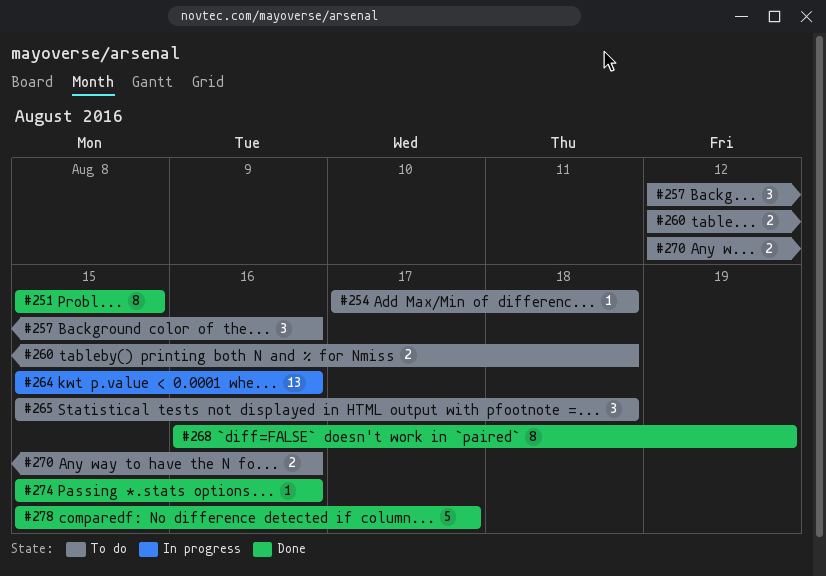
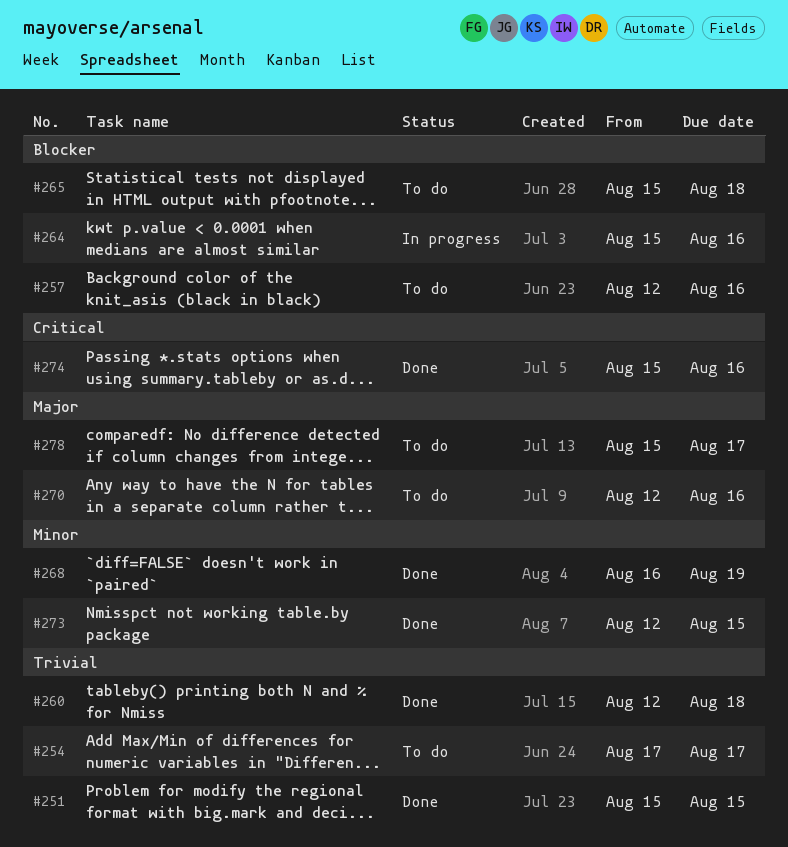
#254, due: Aug 18 -> Aug 17
#260, status: To do -> Done
#273: none -> present
#278, status: Done -> To do

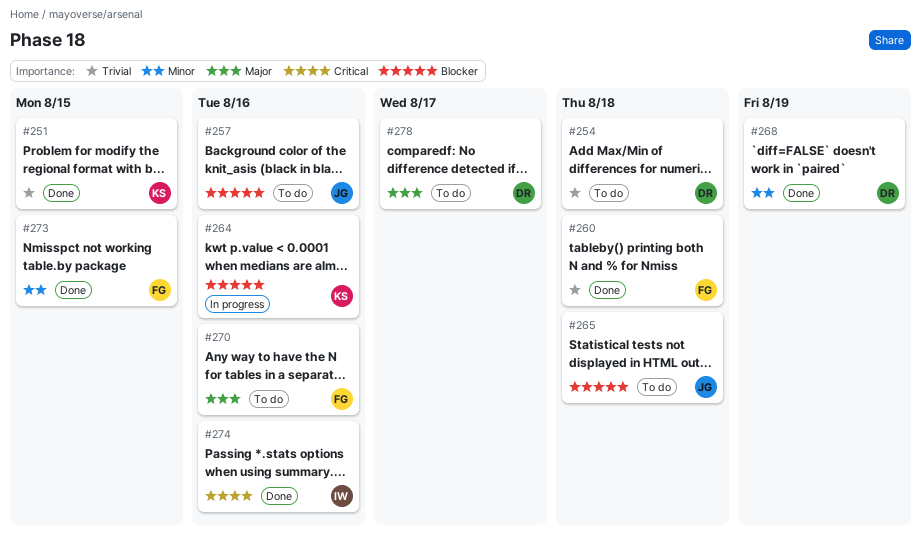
#254, due: Aug 17 -> Aug 18

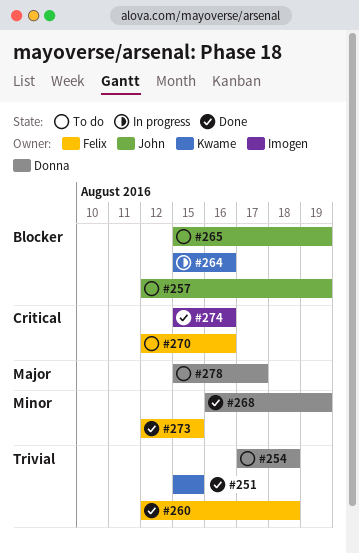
#257, due: Aug 16 -> Aug 19
#265, due: Aug 18 -> Aug 19
#270, priority: Major -> Critical

